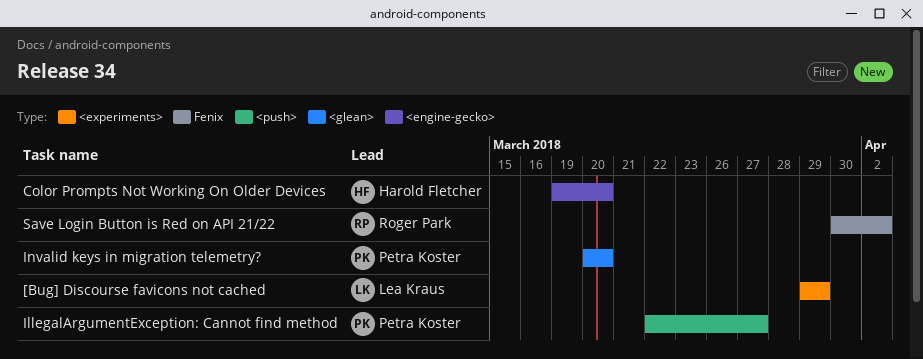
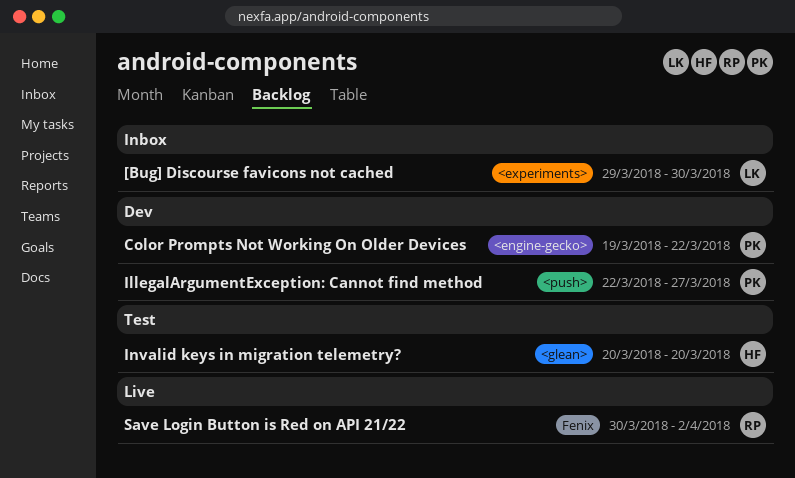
[Bug] Discourse favicons not cached, due: Mar 29 -> Mar 30
Color Prompts Not Working On Older Devices, owner: Harold Fletcher -> Petra Koster
Color Prompts Not Working On Older Devices, due: Mar 20 -> Mar 22
Invalid keys in migration telemetry?, owner: Petra Koster -> Harold Fletcher

